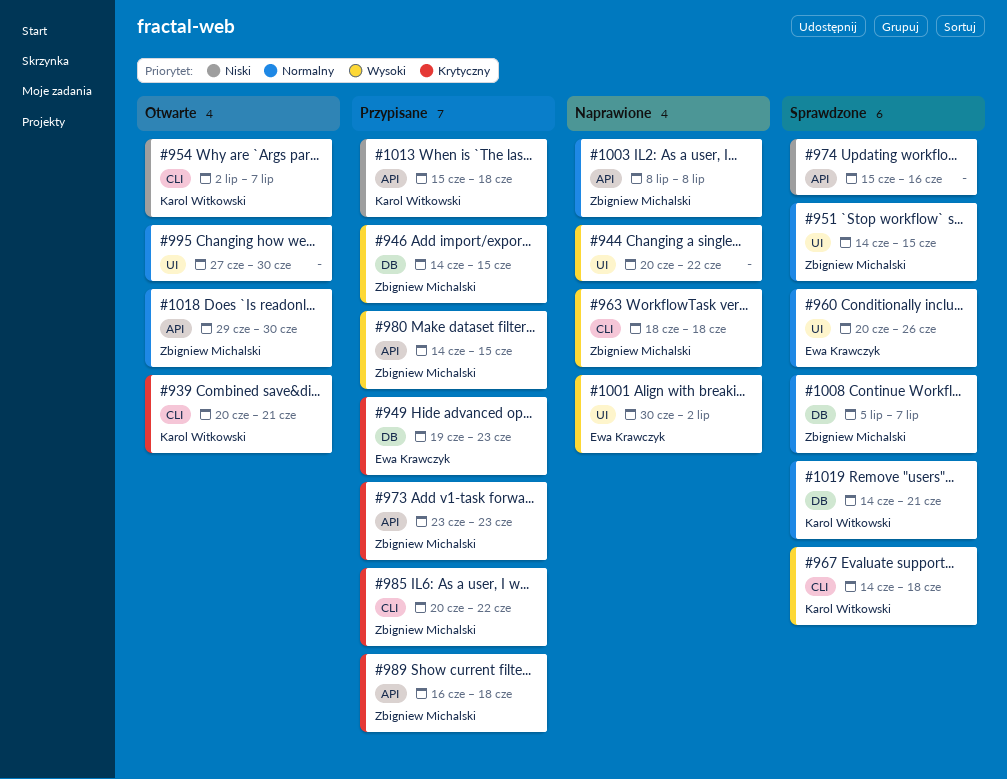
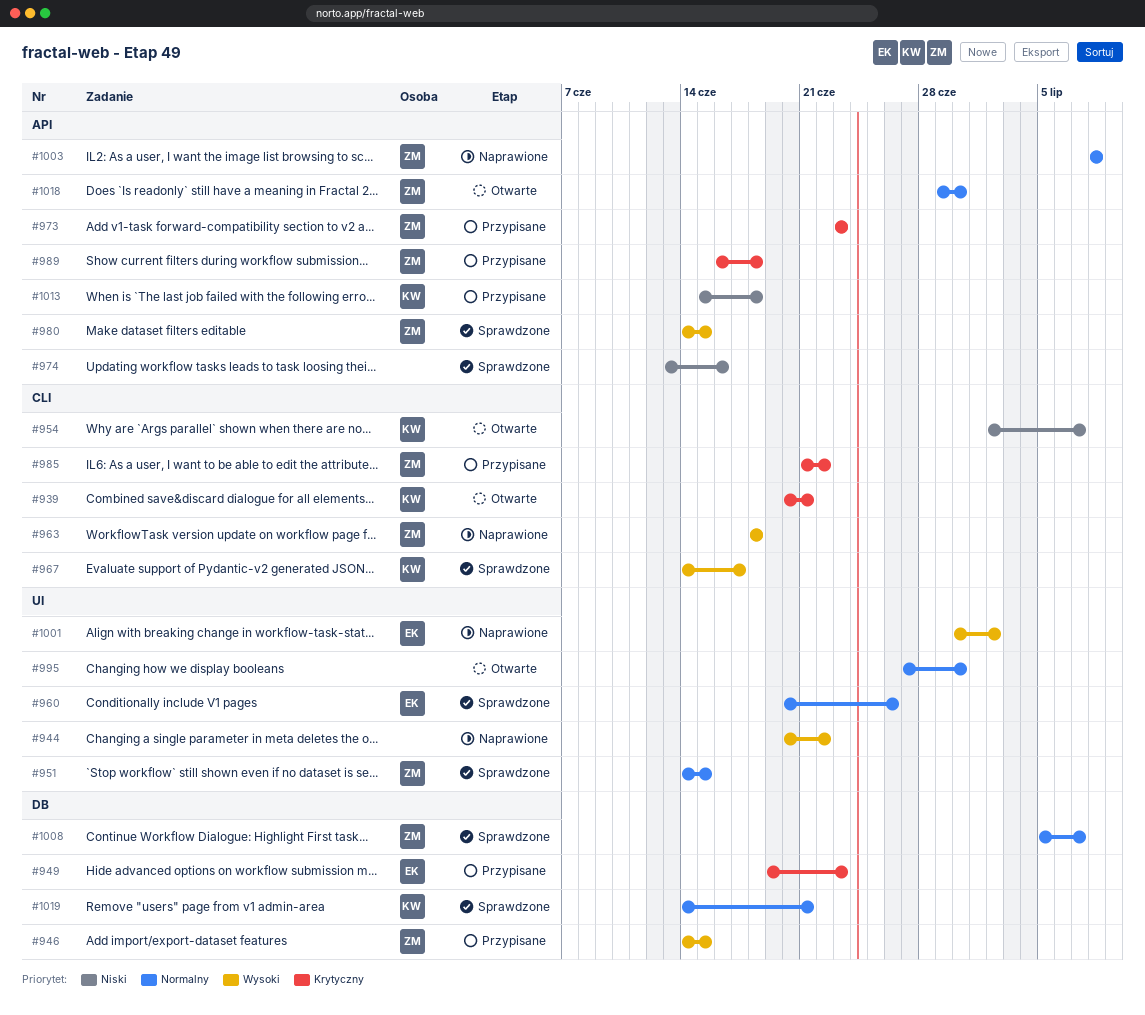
#967, due: Jun 18 -> Jun 17
#974, start: Jun 15 -> Jun 13
#980, status: Przypisane -> Sprawdzone
#985, start: Jun 20 -> Jun 21

